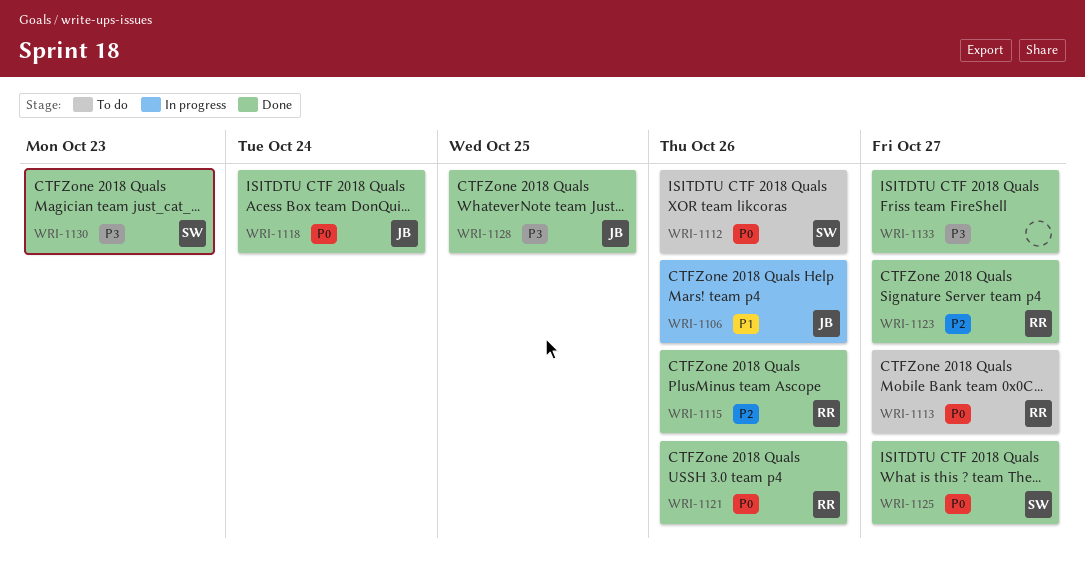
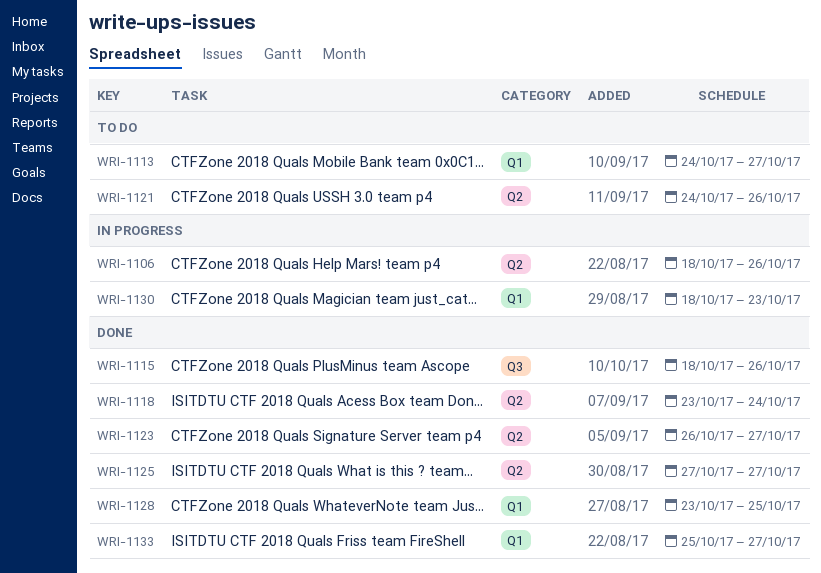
WRI-1112: present -> none
WRI-1121, status: Done -> To do
WRI-1130, status: Done -> In progress

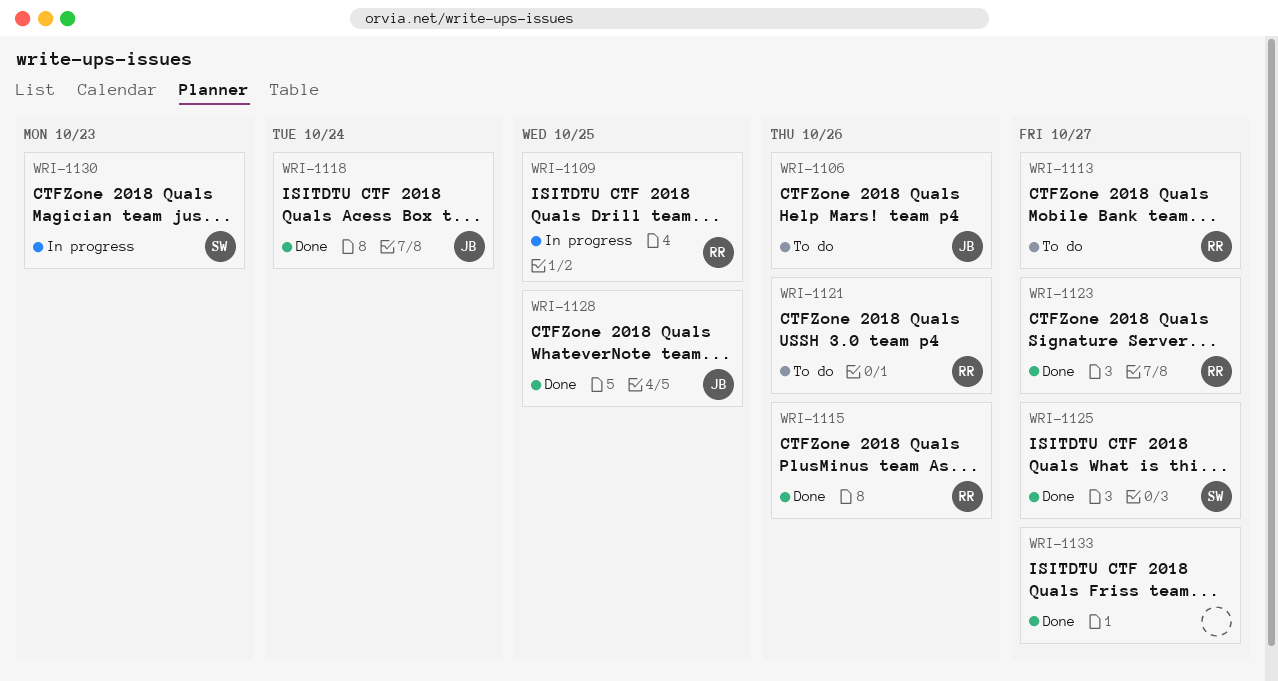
WRI-1106, status: In progress -> To do
WRI-1109: none -> present

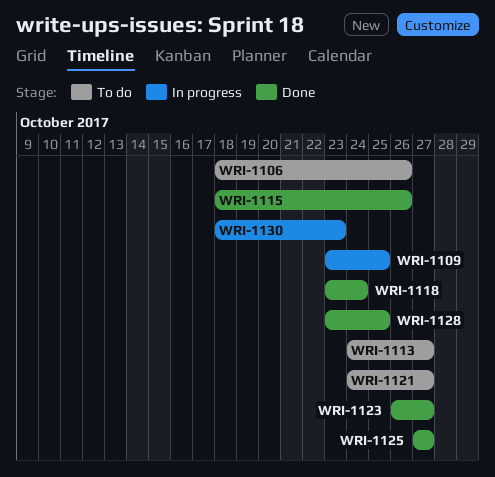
WRI-1121, due: Oct 26 -> Oct 27
WRI-1133: present -> none

